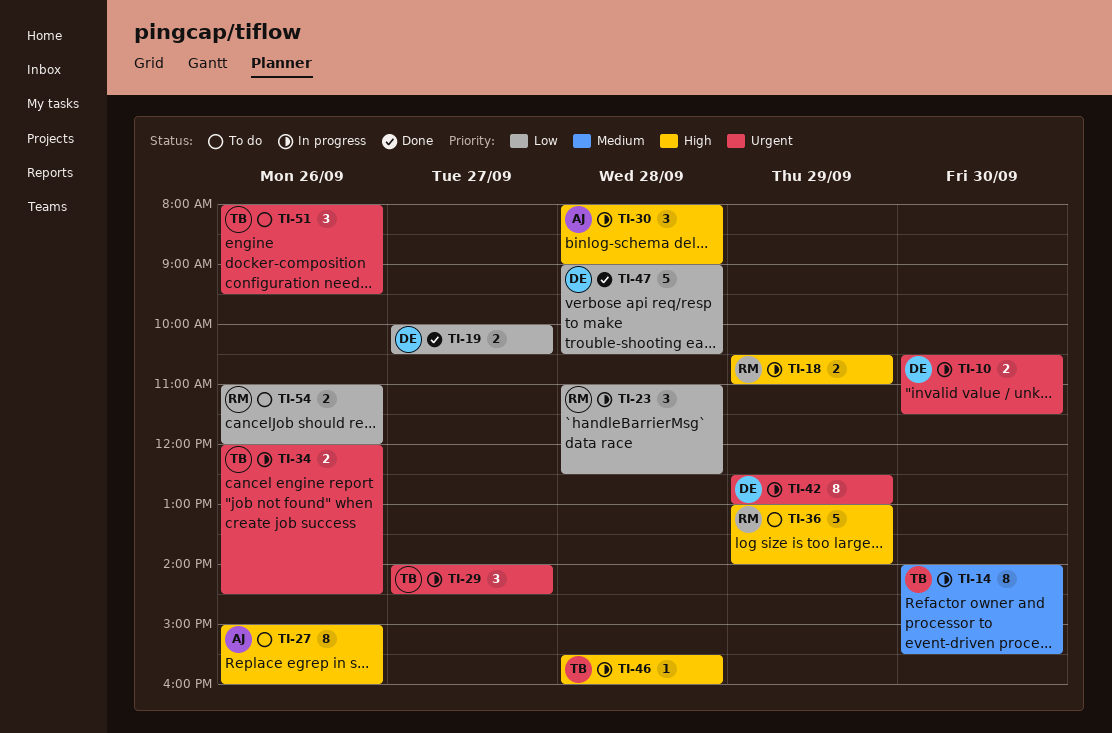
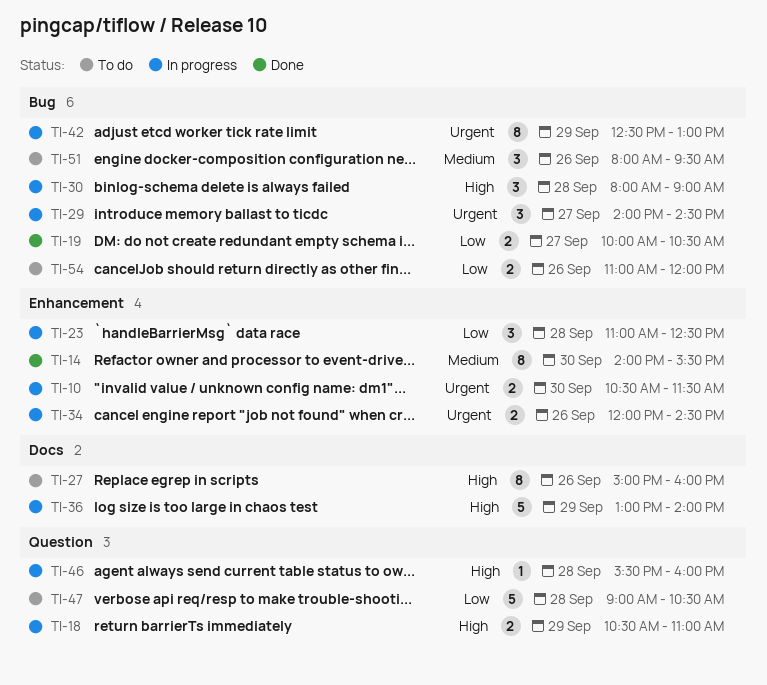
TI-14, status: In progress -> Done
TI-36, status: To do -> In progress
TI-47, status: Done -> To do
TI-51, priority: Urgent -> Medium

